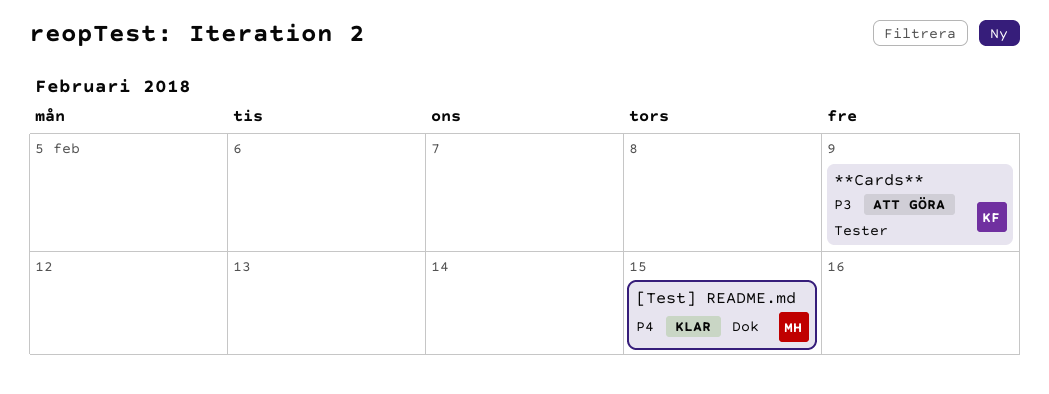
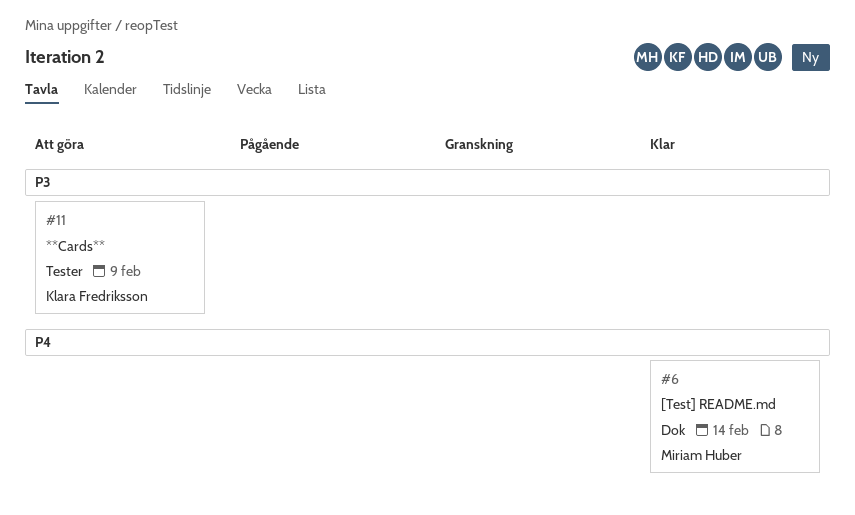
[Test] README.md, due: Feb 15 -> Feb 14

